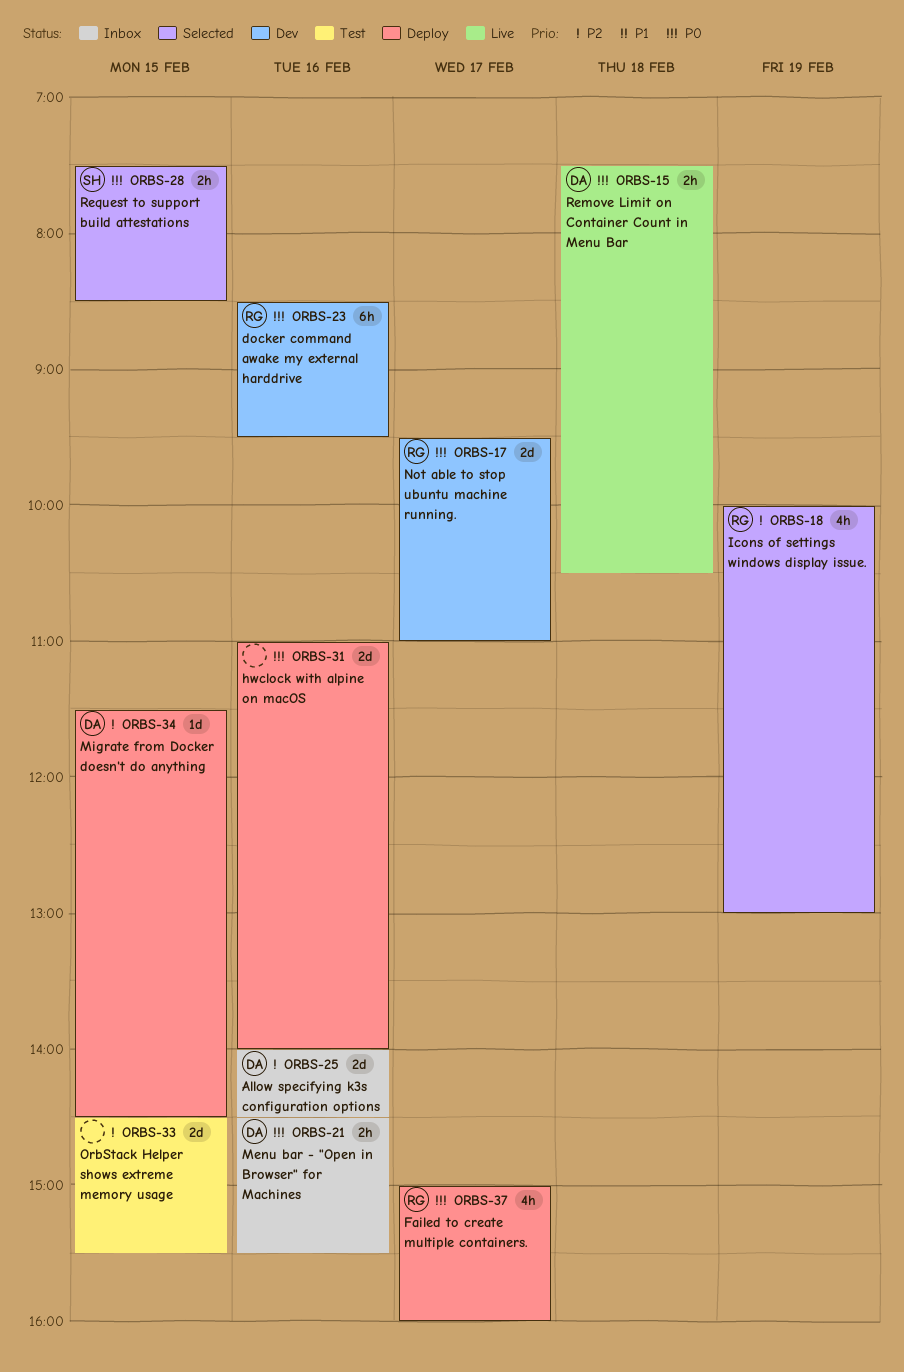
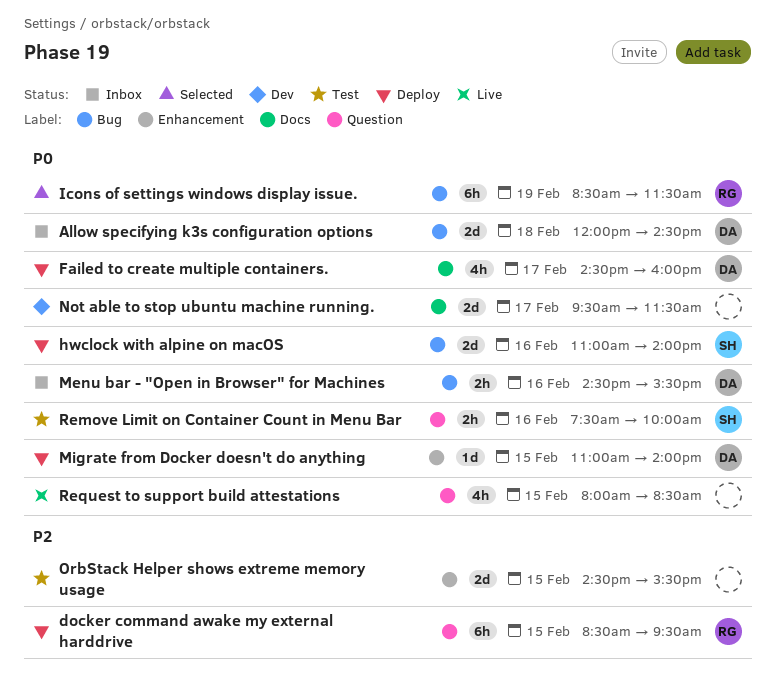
Allow specifying k3s configuration options, priority: P2 -> P0
Allow specifying k3s configuration options, day: Feb 16 -> Feb 18
Allow specifying k3s configuration options, begins: 14:00 -> 12:00
docker command awake my external harddrive, status: Dev -> Deploy
docker command awake my external harddrive, priority: P0 -> P2
docker command awake my external harddrive, day: Feb 16 -> Feb 15
Failed to create multiple containers., owner: RG -> DA
Failed to create multiple containers., begins: 15:00 -> 14:30
hwclock with alpine on macOS, owner: none -> SH
Icons of settings windows display issue., priority: P2 -> P0
Icons of settings windows display issue., estimate: 4h -> 6h
Icons of settings windows display issue., begins: 10:00 -> 08:30
Icons of settings windows display issue., ends: 13:00 -> 11:30
Migrate from Docker doesn't do anything, priority: P2 -> P0
Migrate from Docker doesn't do anything, begins: 11:30 -> 11:00
Migrate from Docker doesn't do anything, ends: 14:30 -> 14:00
Not able to stop ubuntu machine running., owner: RG -> none
Not able to stop ubuntu machine running., ends: 11:00 -> 11:30
Remove Limit on Container Count in Menu Bar, status: Live -> Test
Remove Limit on Container Count in Menu Bar, owner: DA -> SH
Remove Limit on Container Count in Menu Bar, day: Feb 18 -> Feb 16
Remove Limit on Container Count in Menu Bar, ends: 10:30 -> 10:00
Request to support build attestations, status: Selected -> Live
Request to support build attestations, owner: SH -> none
Request to support build attestations, estimate: 2h -> 4h
Request to support build attestations, begins: 07:30 -> 08:00

